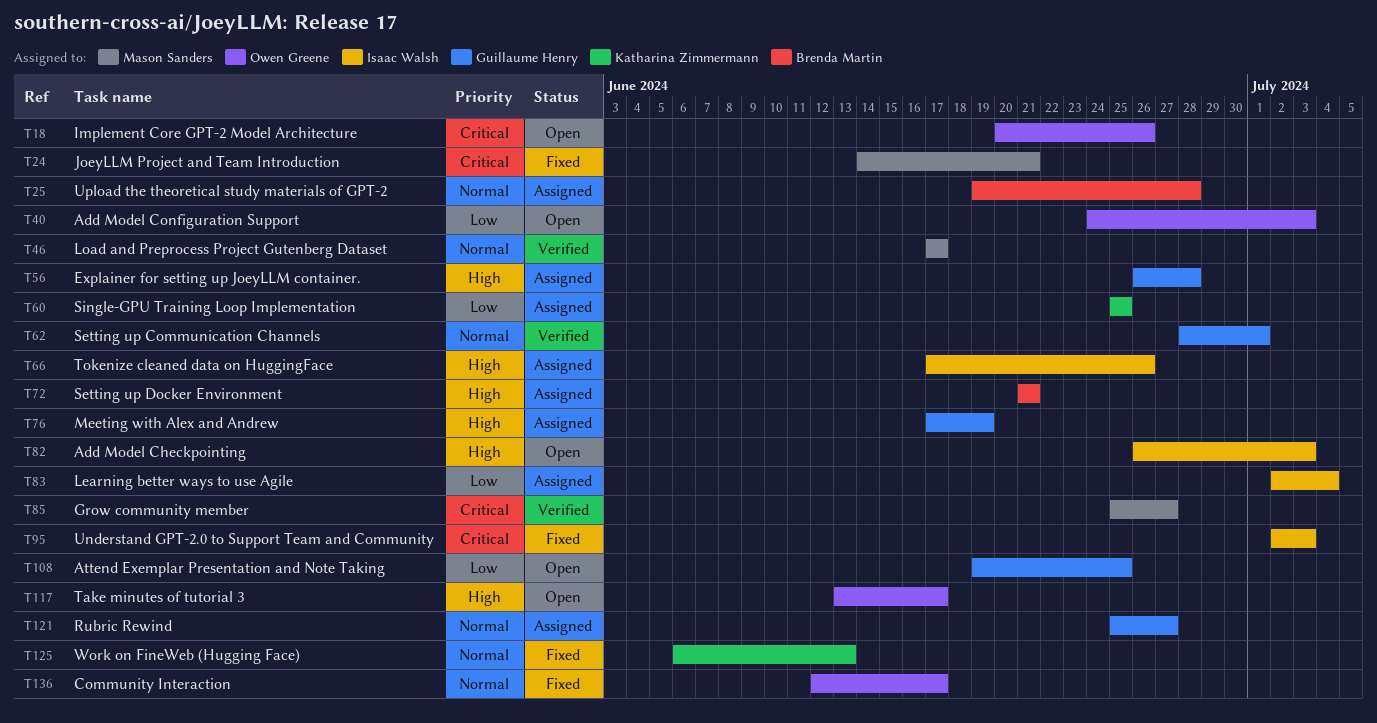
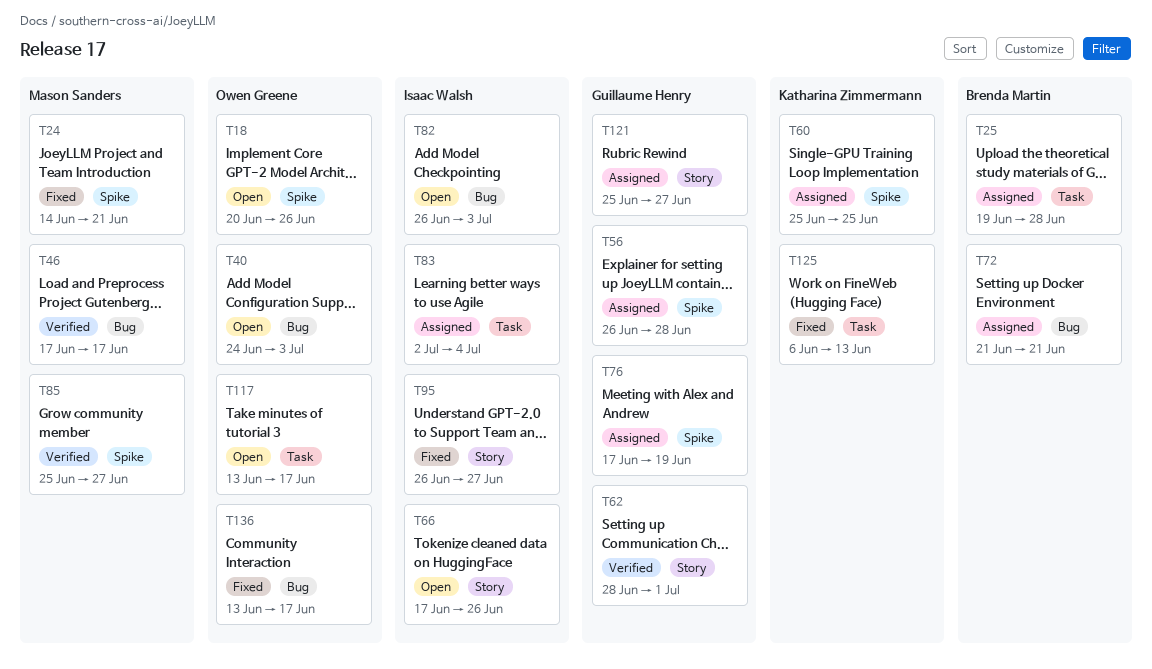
T66, status: Assigned -> Open
T95, start: Jul 2 -> Jun 26
T95, due: Jul 3 -> Jun 27
T108: present -> none
T136, start: Jun 12 -> Jun 13

